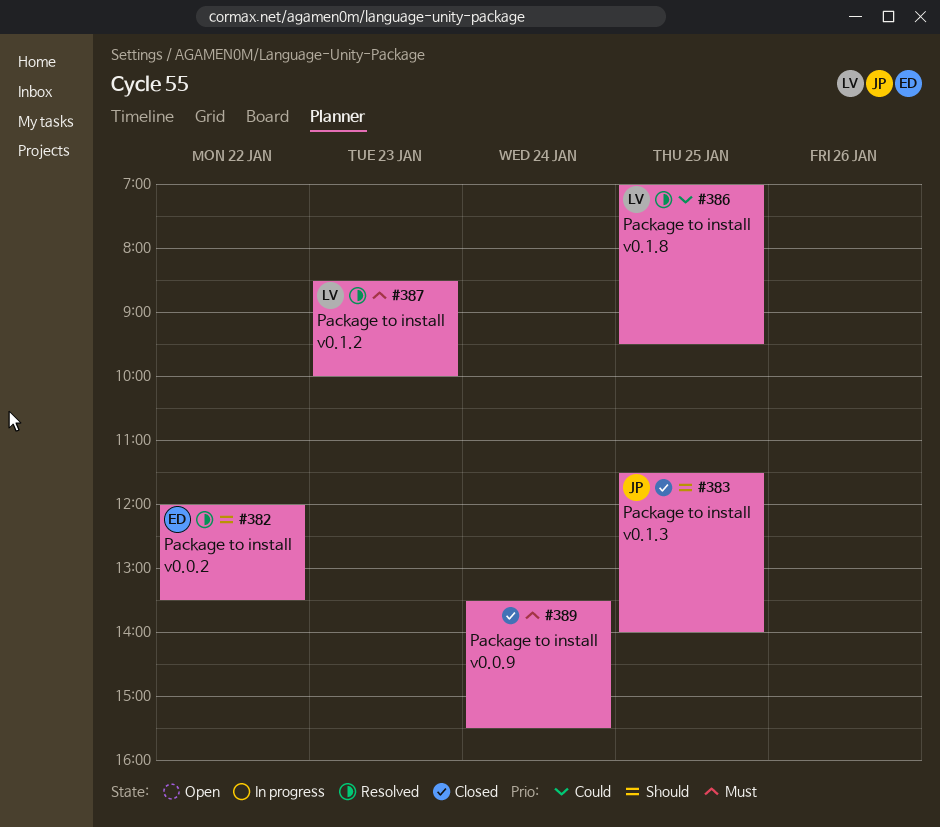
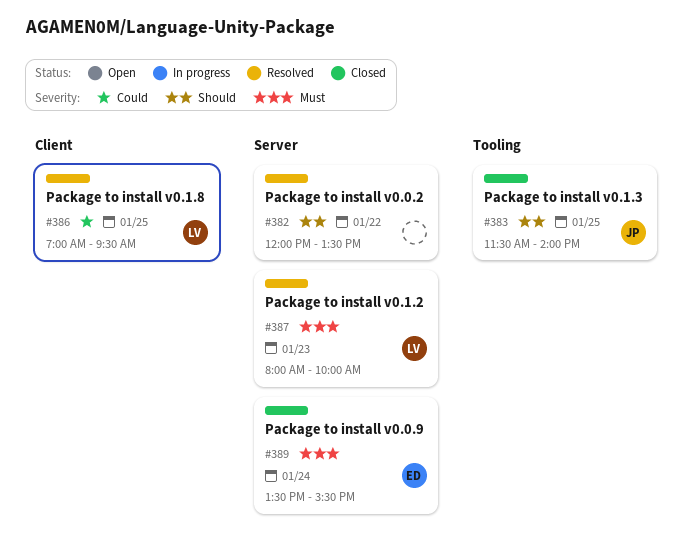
#382, owner: ED -> none
#387, begins: 08:30 -> 08:00
#389, owner: none -> ED

